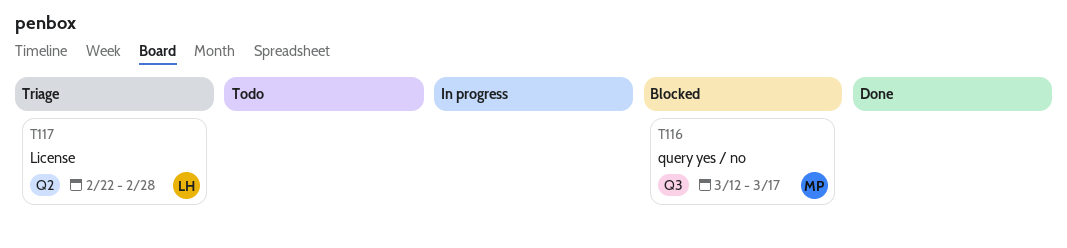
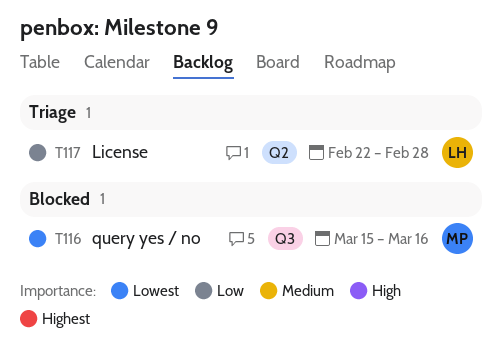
T116, start: Mar 12 -> Mar 15
T116, due: Mar 17 -> Mar 16

